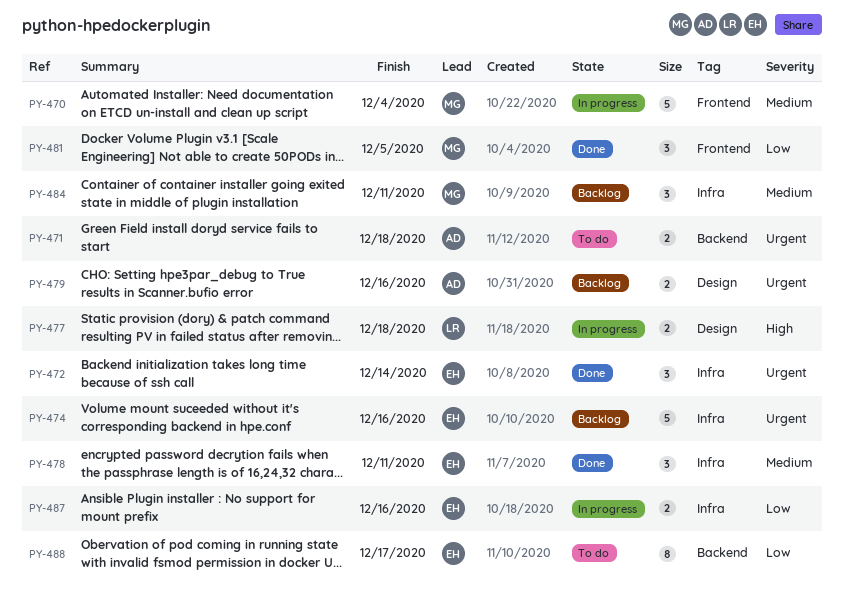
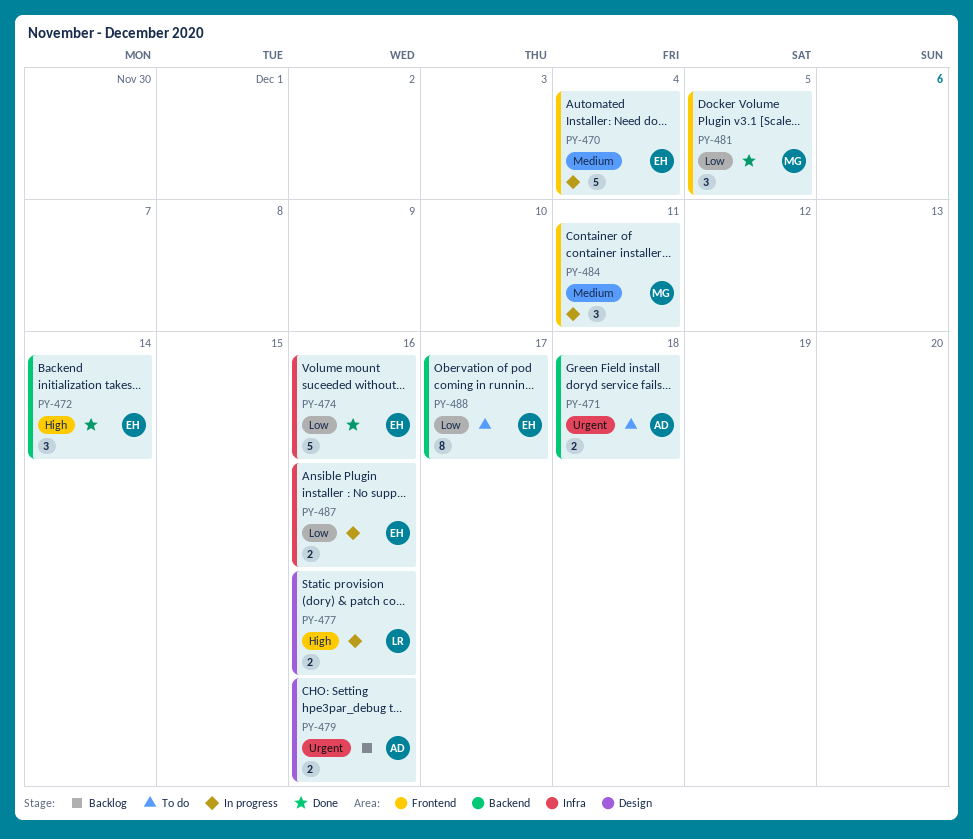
PY-470, owner: MG -> EH
PY-472, priority: Urgent -> High
PY-472, label: Infra -> Backend
PY-474, status: Backlog -> Done
PY-474, priority: Urgent -> Low
PY-477, due: Dec 18 -> Dec 16
PY-478: present -> none
PY-484, status: Backlog -> In progress
PY-484, label: Infra -> Frontend

